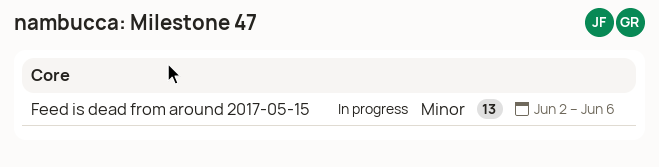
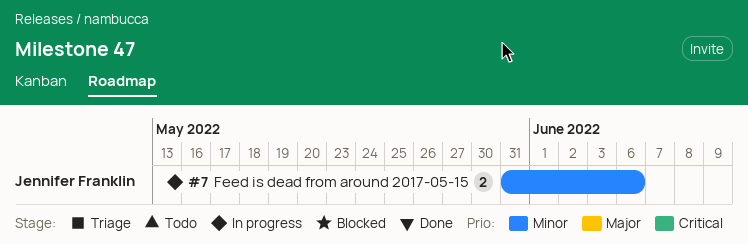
Feed is dead from around 2017-05-15, estimate: 13 -> 2
Feed is dead from around 2017-05-15, start: Jun 2 -> May 31

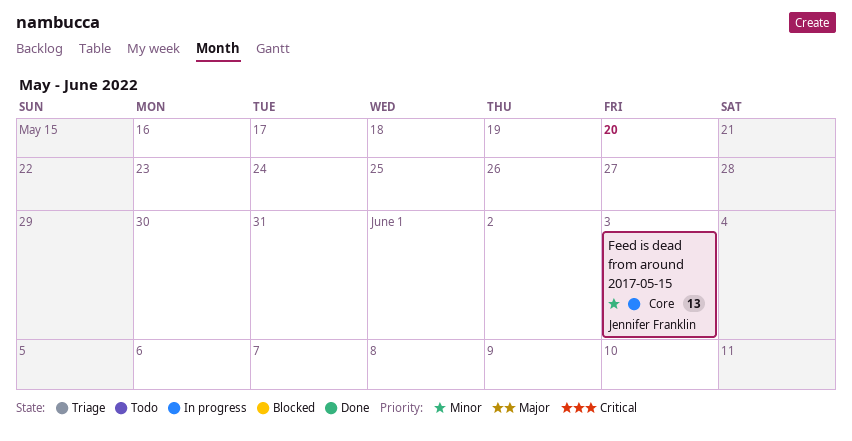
Feed is dead from around 2017-05-15, estimate: 2 -> 13
Feed is dead from around 2017-05-15, due: Jun 6 -> Jun 3

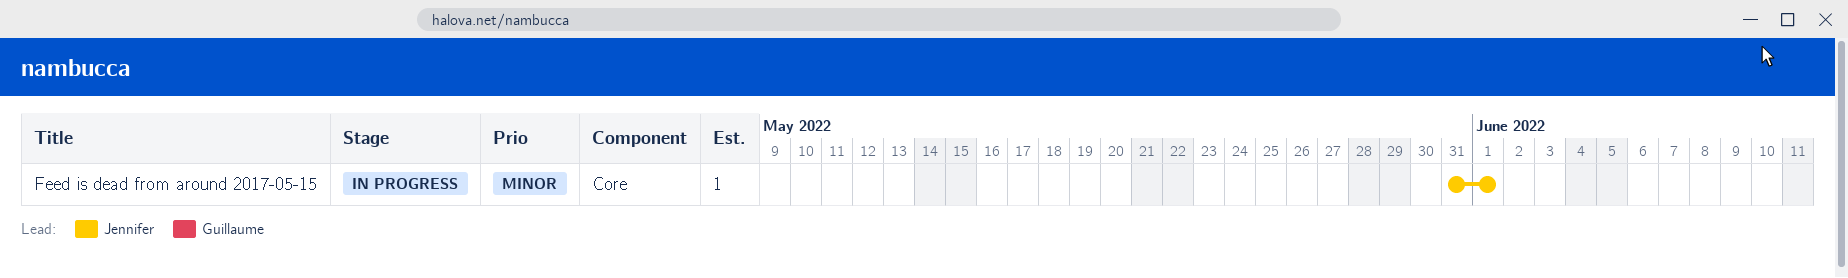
Feed is dead from around 2017-05-15, estimate: 13 -> 1
Feed is dead from around 2017-05-15, due: Jun 3 -> Jun 1

